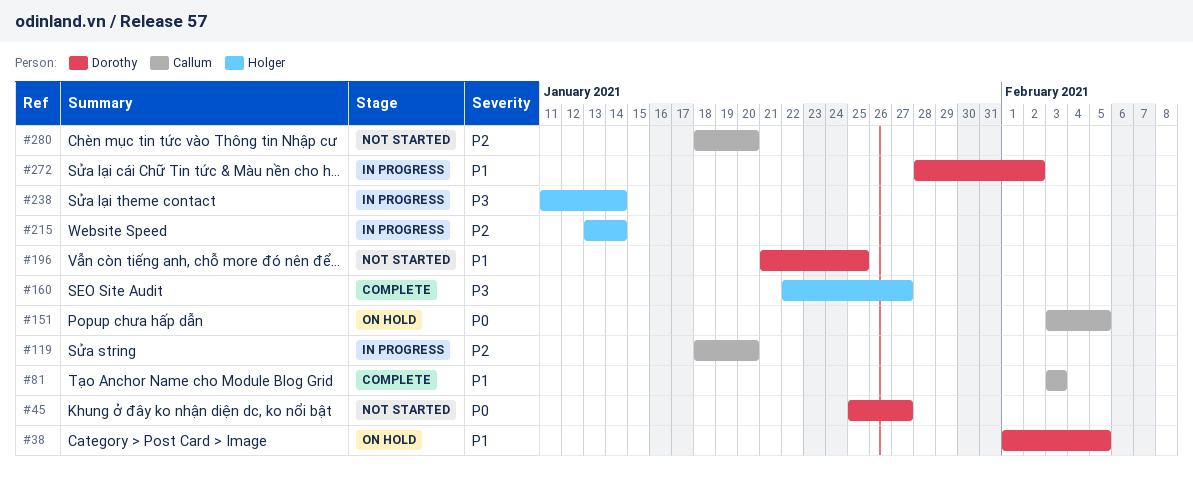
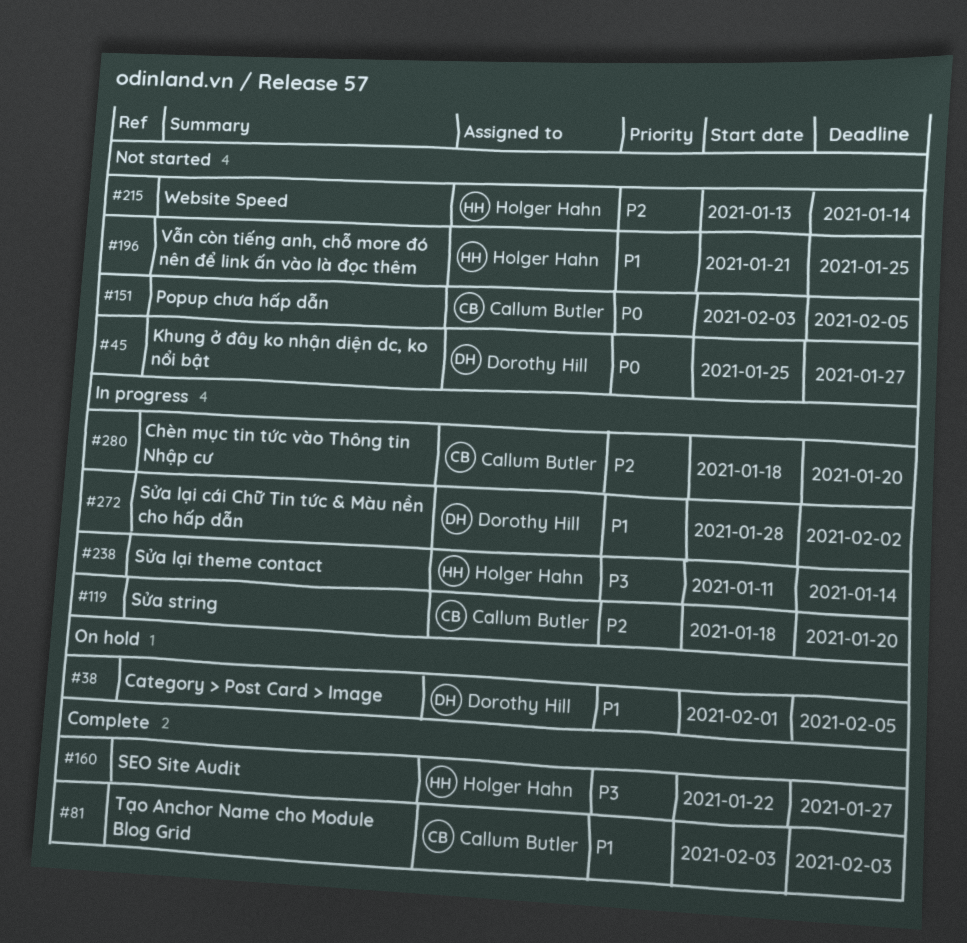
#151, status: On hold -> Not started
#196, owner: Dorothy Hill -> Holger Hahn
#215, status: In progress -> Not started
#280, status: Not started -> In progress

